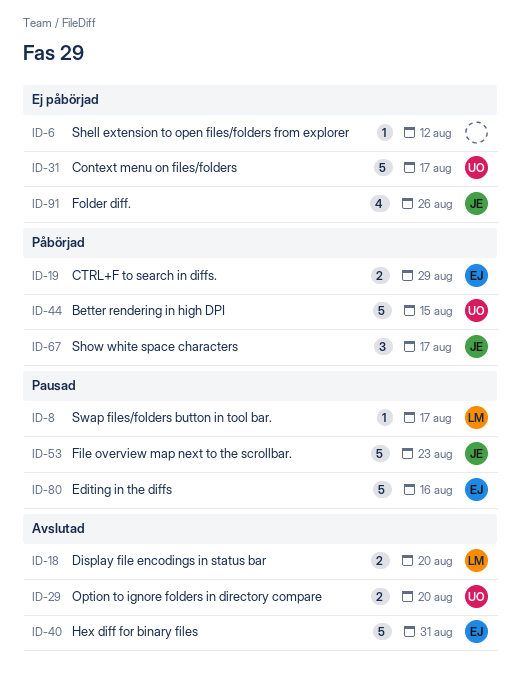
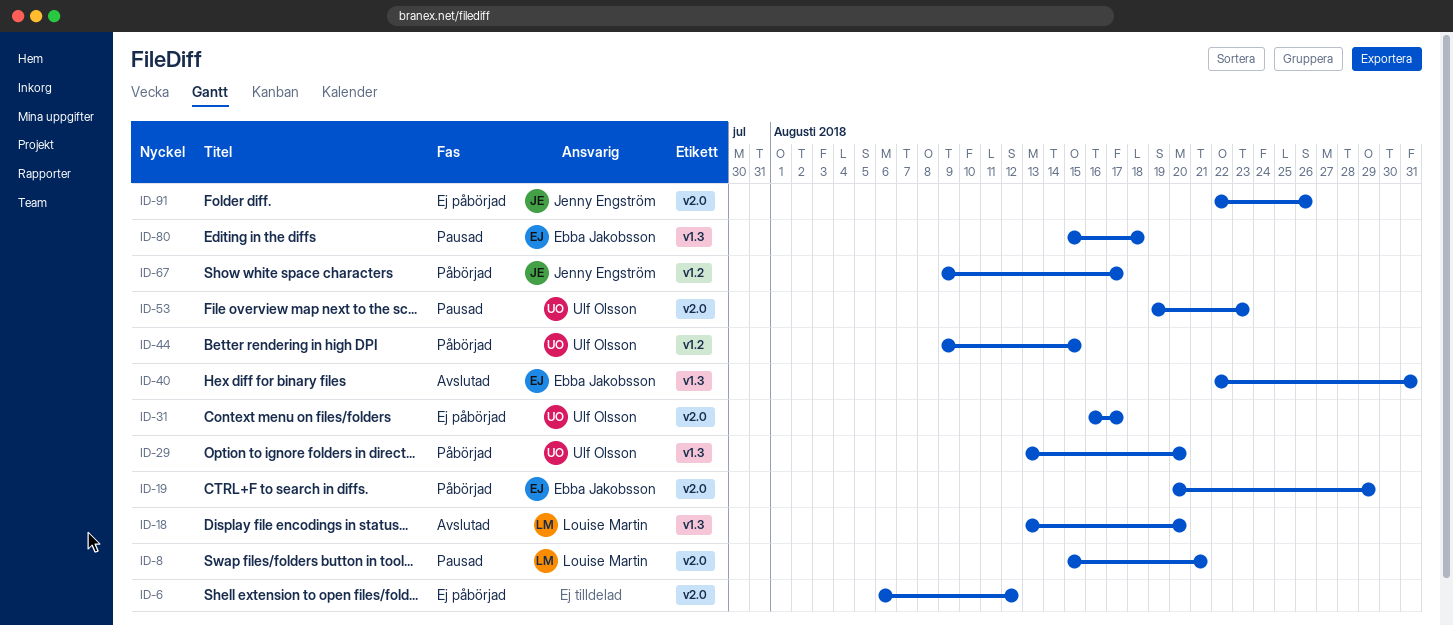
ID-8, due: Aug 17 -> Aug 21
ID-29, status: Avslutad -> Påbörjad
ID-53, owner: Jenny Engström -> Ulf Olsson
ID-80, due: Aug 16 -> Aug 18

